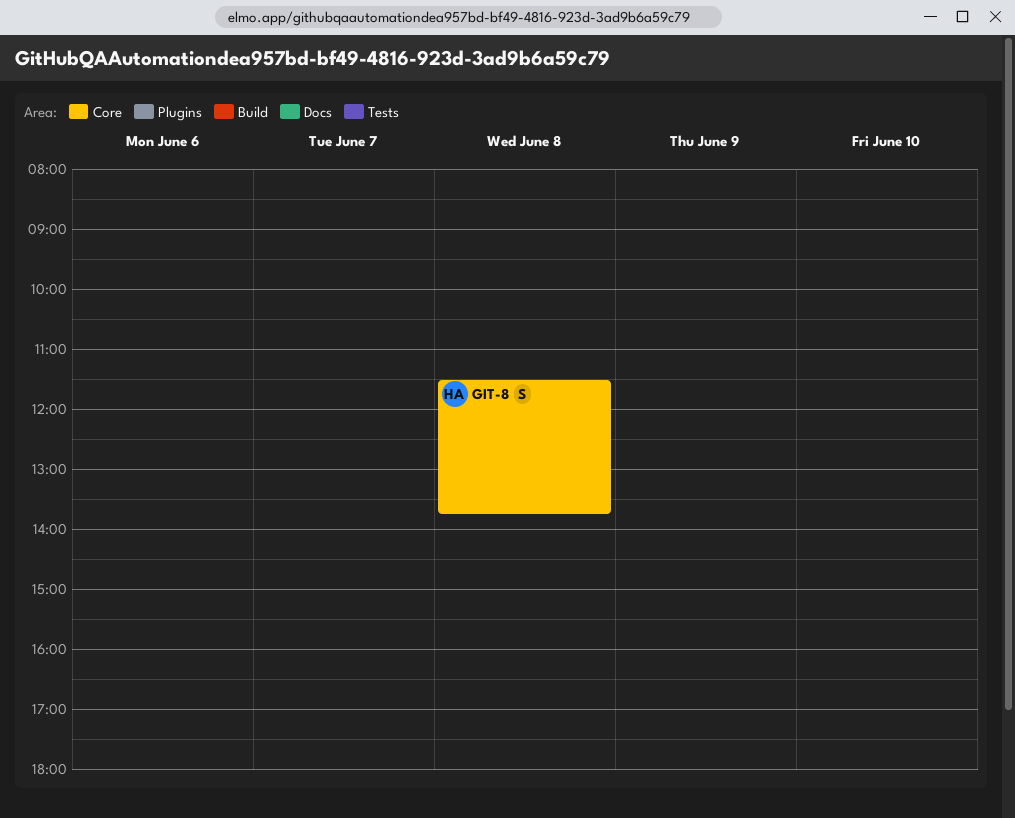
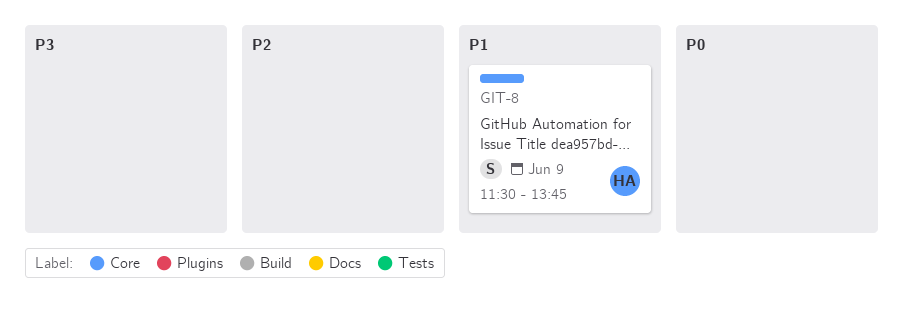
GIT-8, day: Jun 8 -> Jun 9

